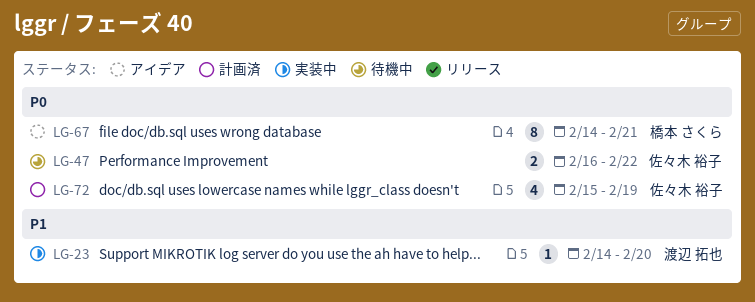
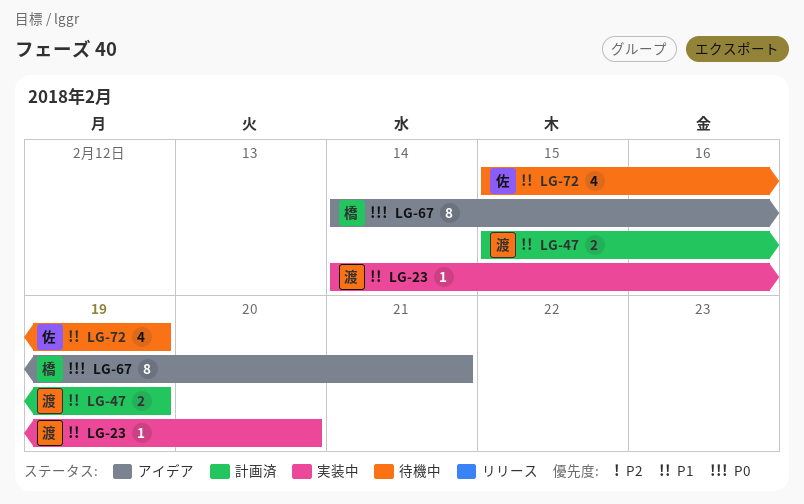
LG-47, status: 待機中 -> 計画済
LG-47, owner: 佐々木 裕子 -> 渡辺 拓也
LG-47, priority: P0 -> P1
LG-47, start: Feb 16 -> Feb 15
LG-47, due: Feb 22 -> Feb 19
LG-72, status: 計画済 -> 待機中
LG-72, priority: P0 -> P1

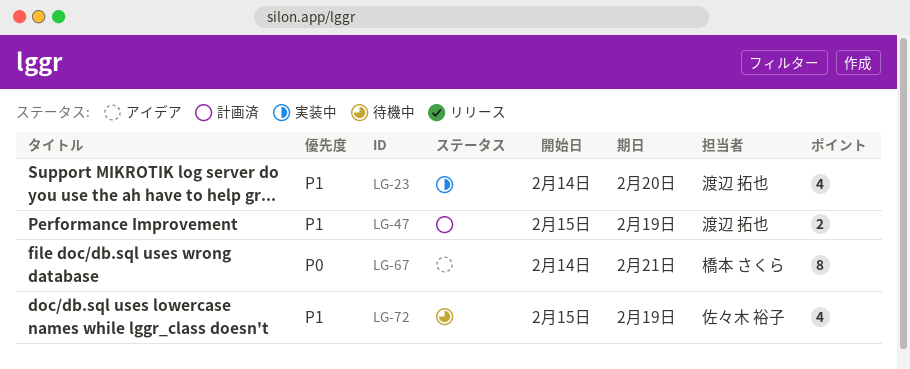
LG-23, estimate: 1 -> 4

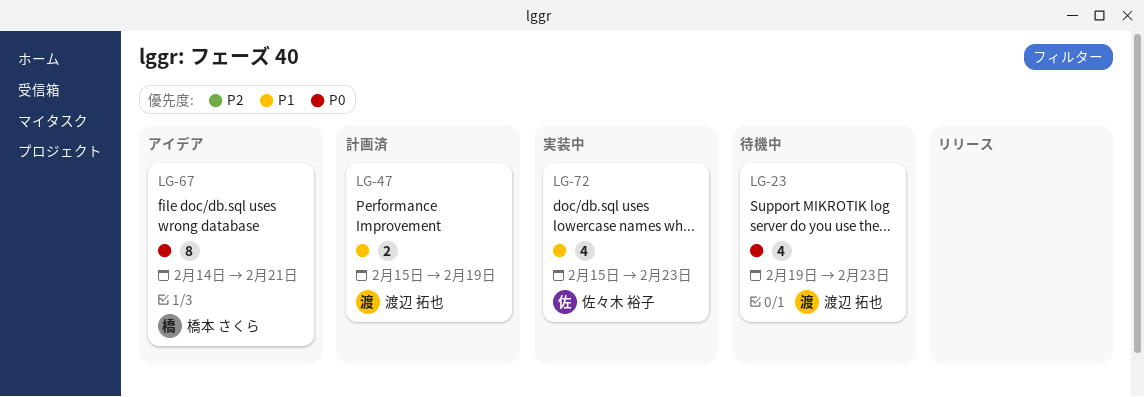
LG-23, status: 実装中 -> 待機中
LG-23, priority: P1 -> P0
LG-23, start: Feb 14 -> Feb 19
LG-23, due: Feb 20 -> Feb 23
LG-72, status: 待機中 -> 実装中
LG-72, due: Feb 19 -> Feb 23

